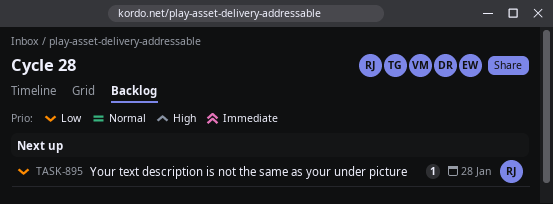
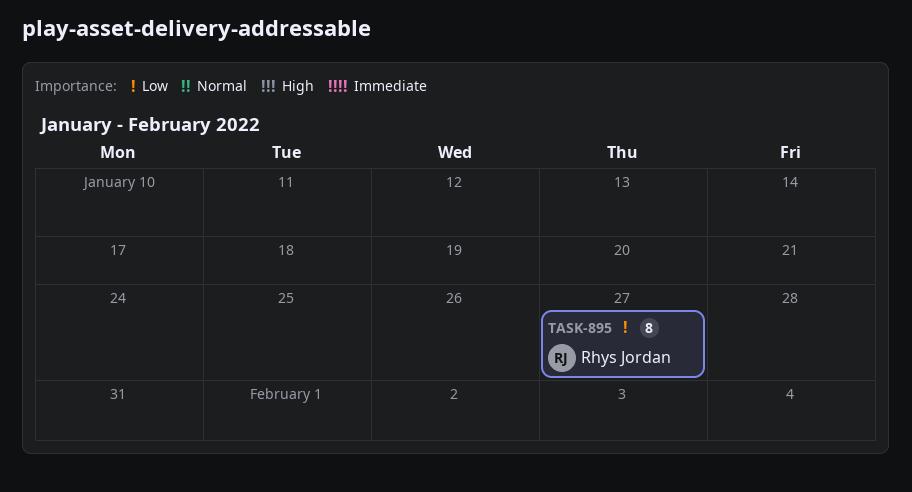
TASK-895, estimate: 1 -> 8
TASK-895, due: Jan 28 -> Jan 27

